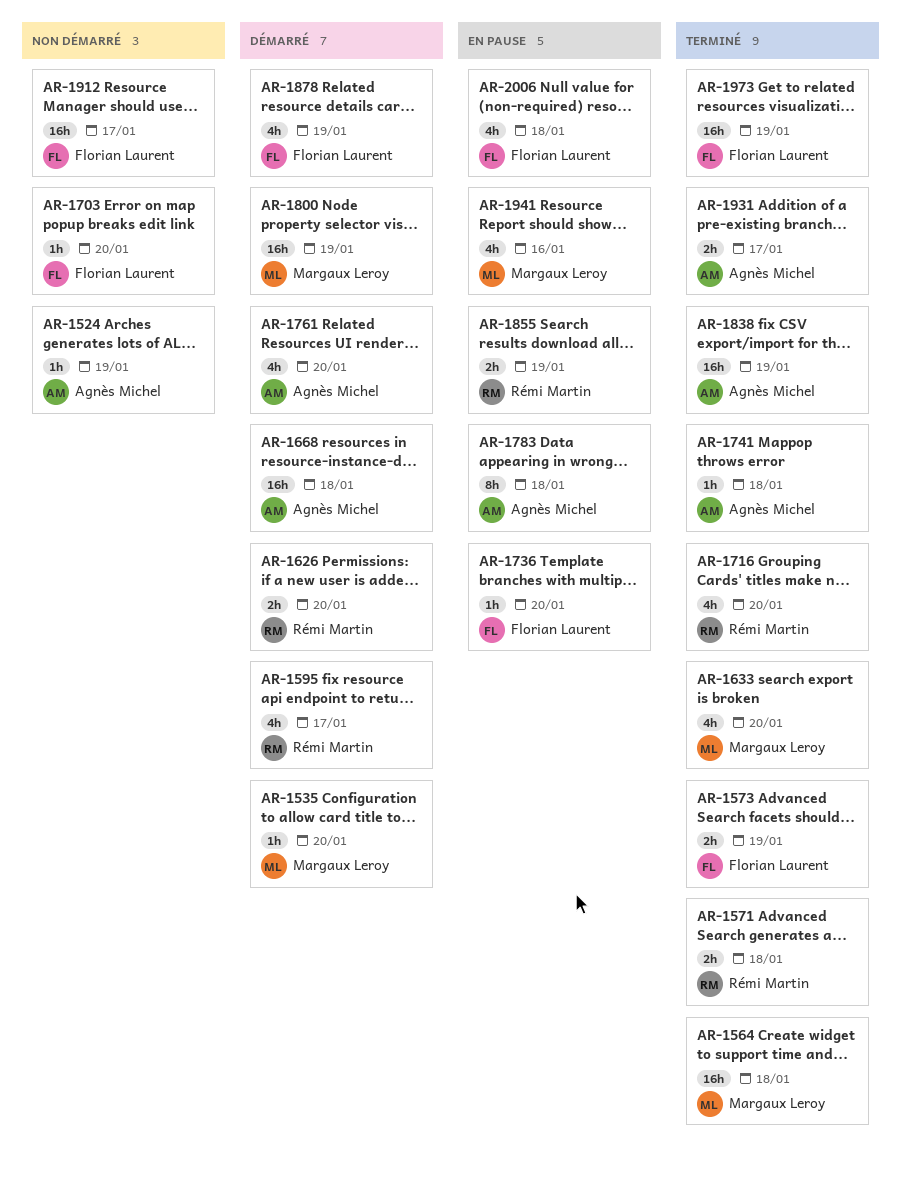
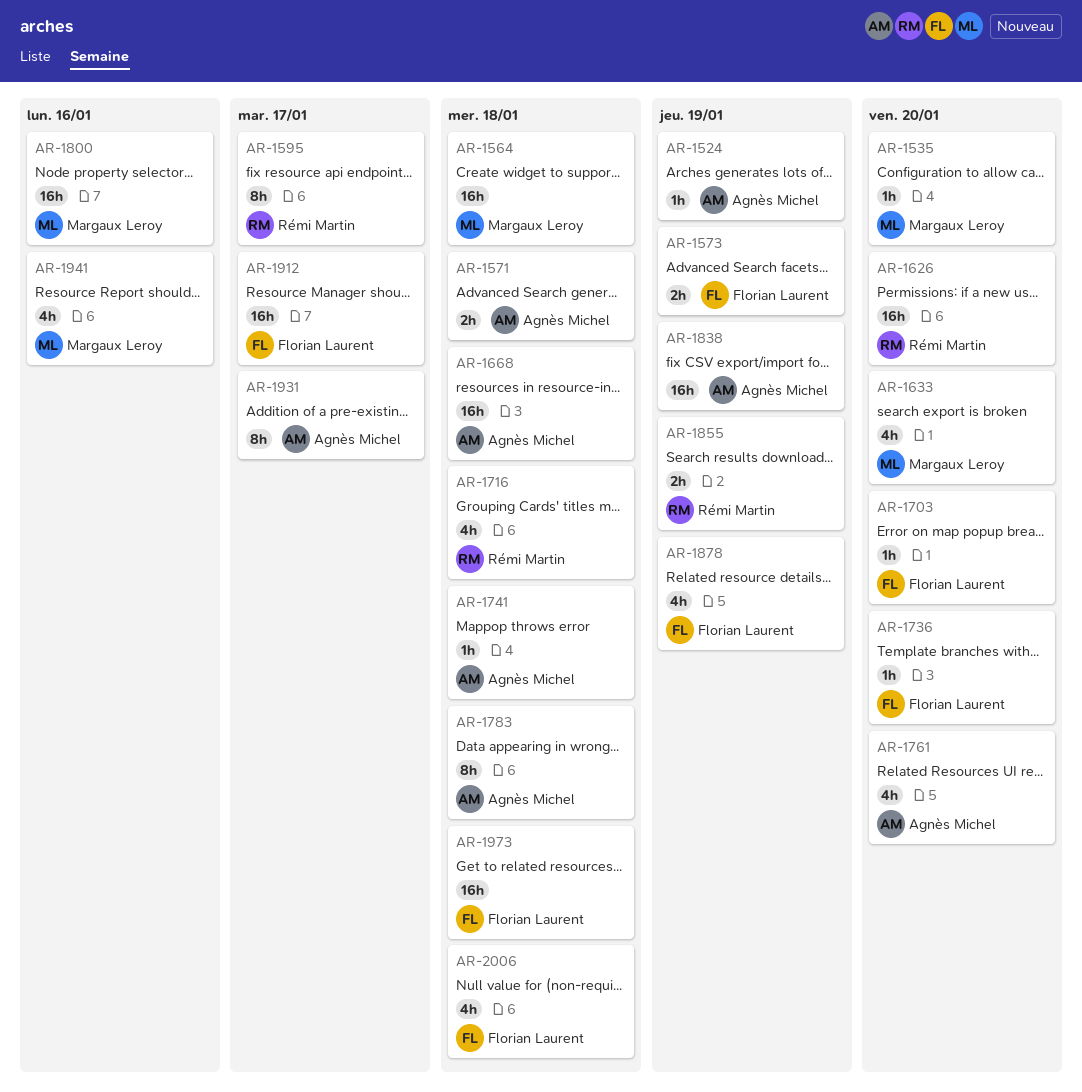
AR-1571, owner: Rémi Martin -> Agnès Michel
AR-1595, estimate: 4h -> 8h
AR-1626, estimate: 2h -> 16h
AR-1716, due: Jan 20 -> Jan 18
AR-1800, due: Jan 19 -> Jan 16
AR-1931, estimate: 2h -> 8h
AR-1973, due: Jan 19 -> Jan 18

